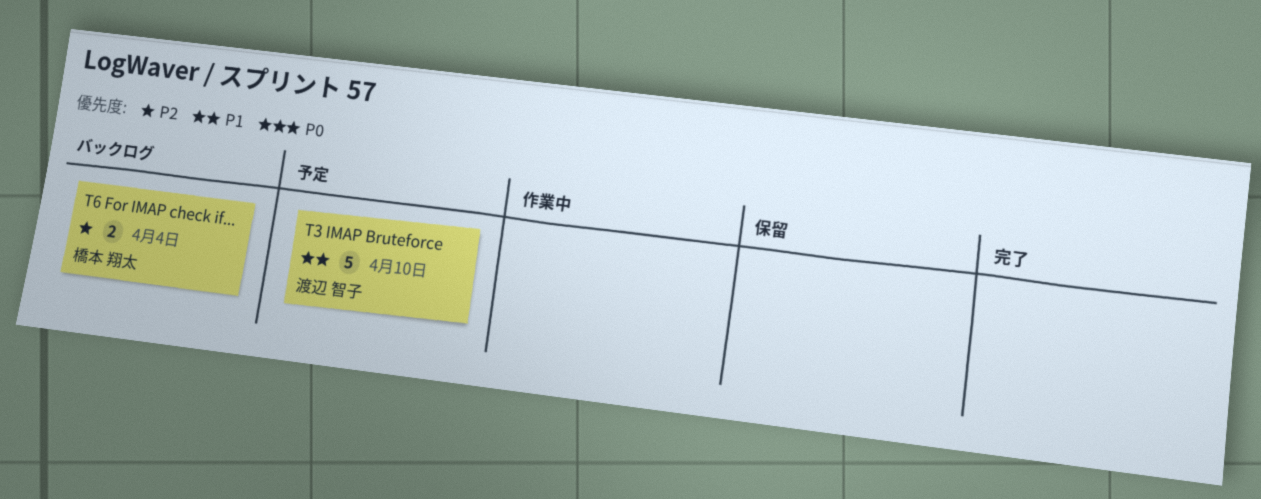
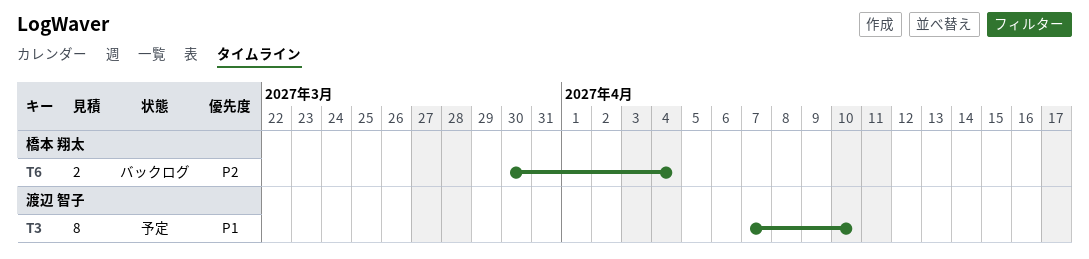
T3, estimate: 5 -> 8

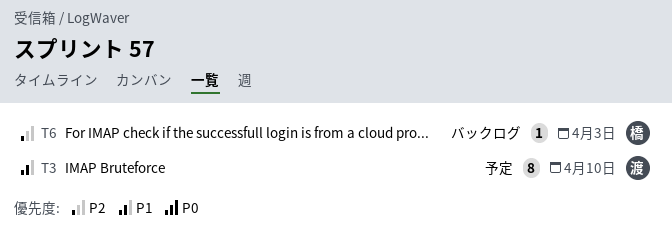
T6, estimate: 2 -> 1
T6, due: Apr 4 -> Apr 3

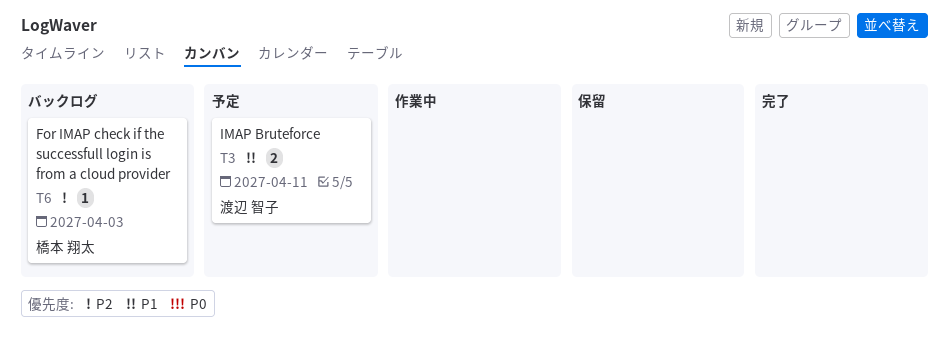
T3, estimate: 8 -> 2
T3, due: Apr 10 -> Apr 11

